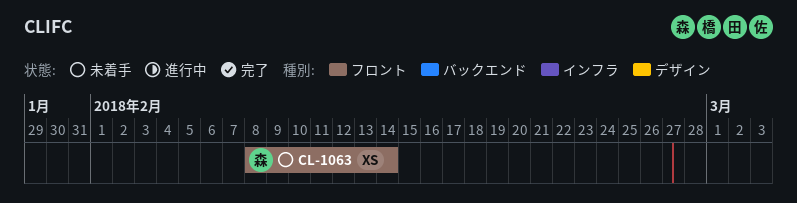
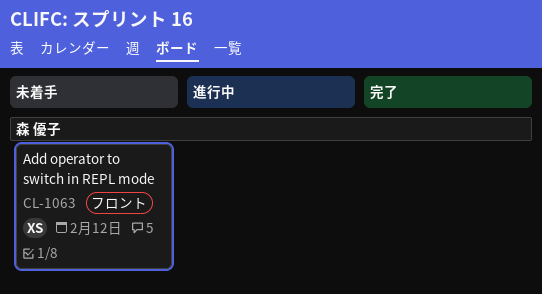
CL-1063, due: Feb 14 -> Feb 12

